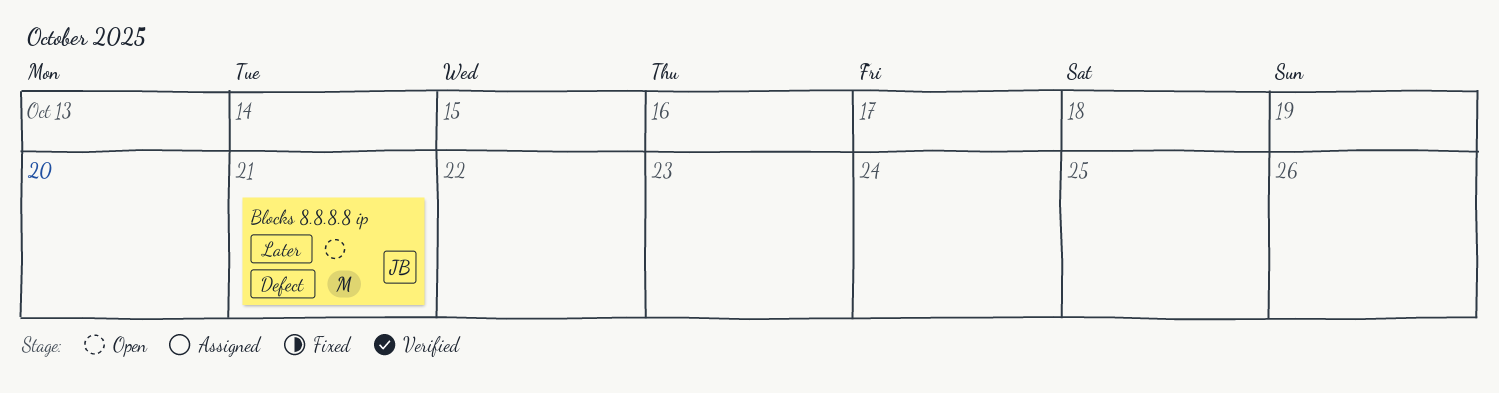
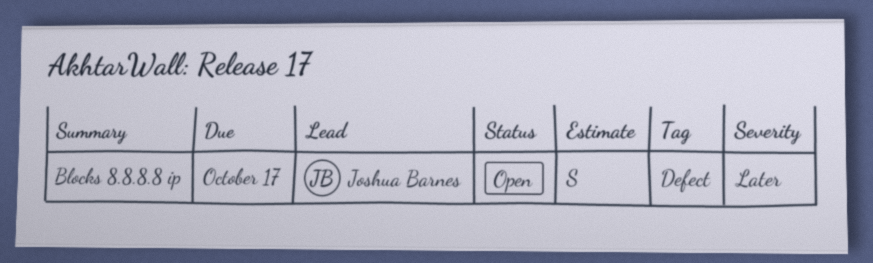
Blocks 8.8.8.8 ip, estimate: M -> S
Blocks 8.8.8.8 ip, due: Oct 21 -> Oct 17

